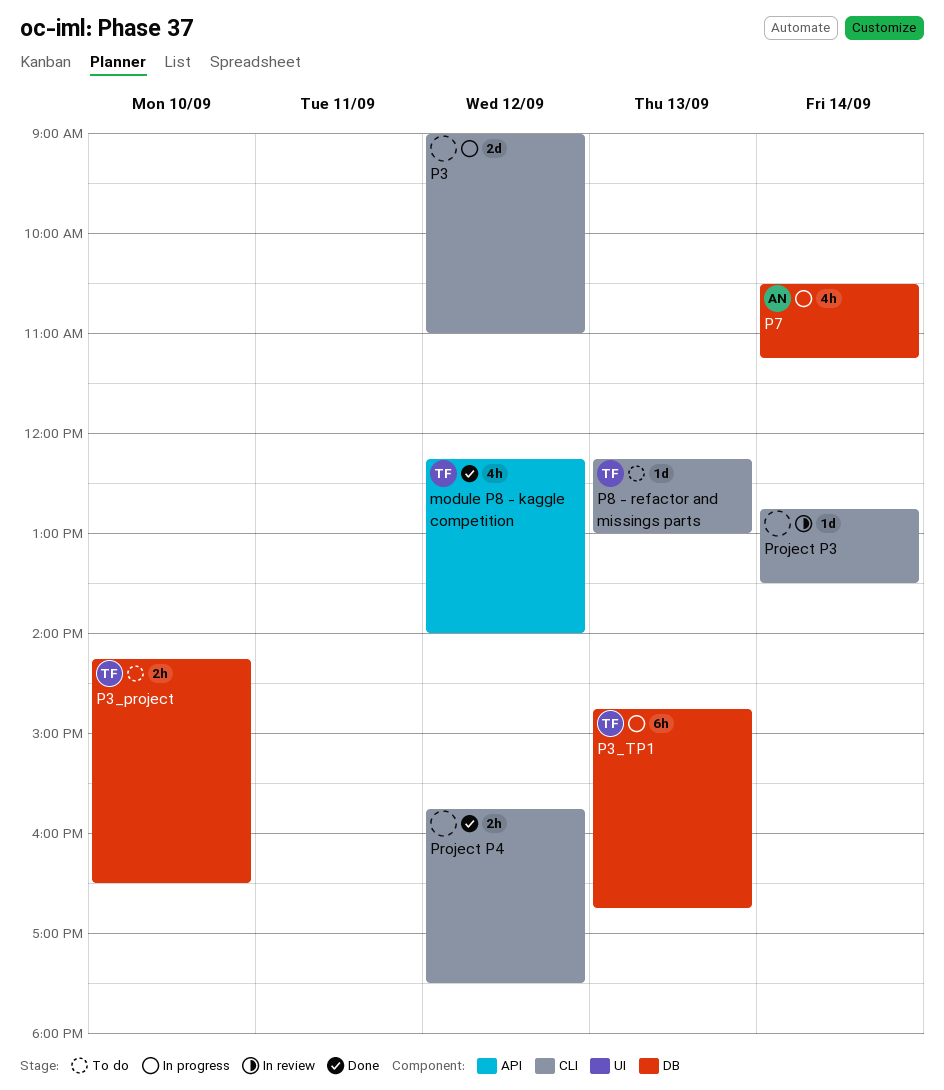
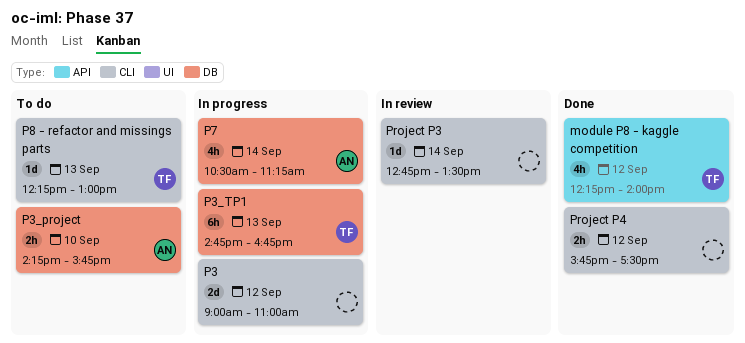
P3_project, owner: TF -> AN
P3_project, ends: 16:30 -> 15:45

